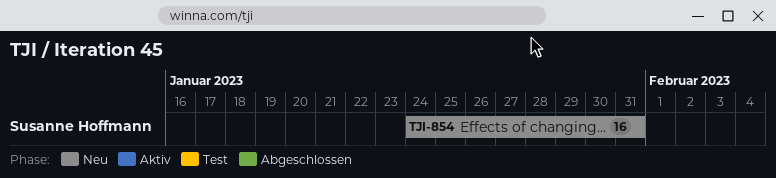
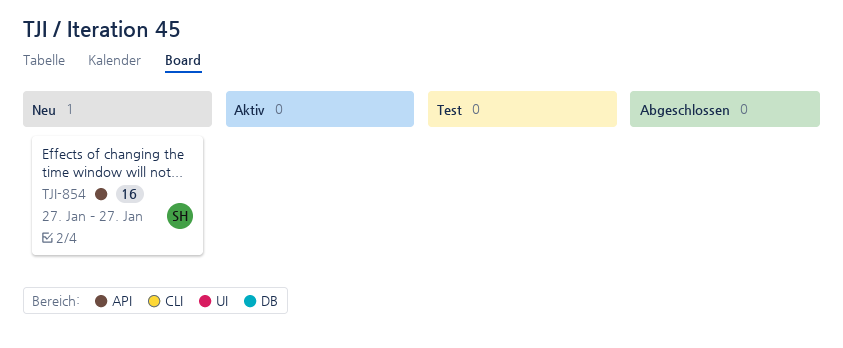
TJI-854, start: Jan 24 -> Jan 27
TJI-854, due: Jan 31 -> Jan 27

